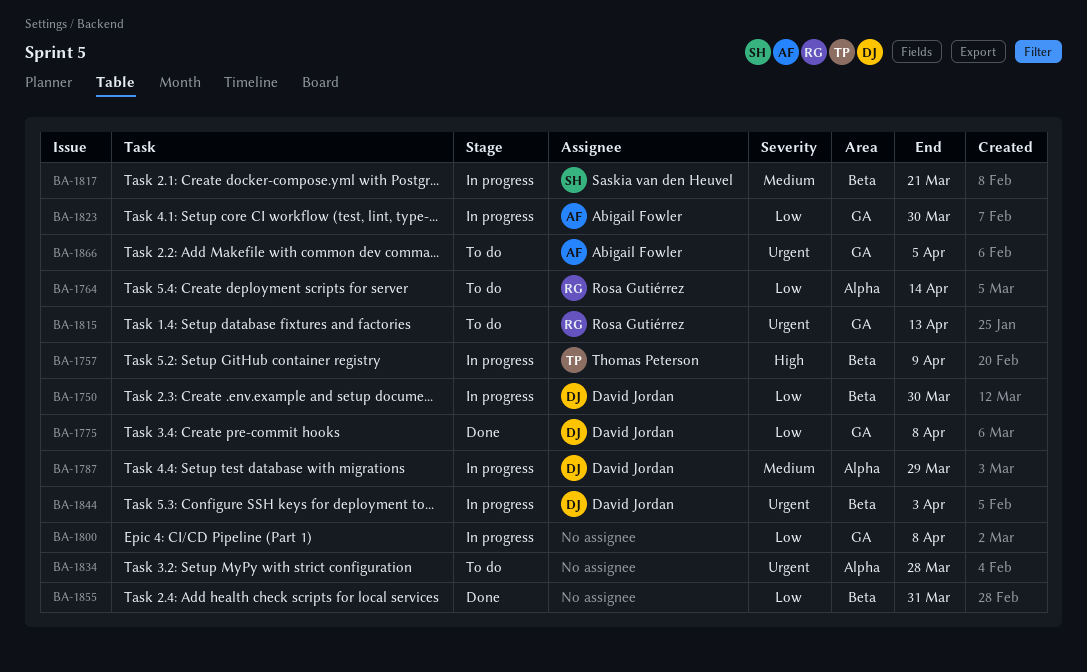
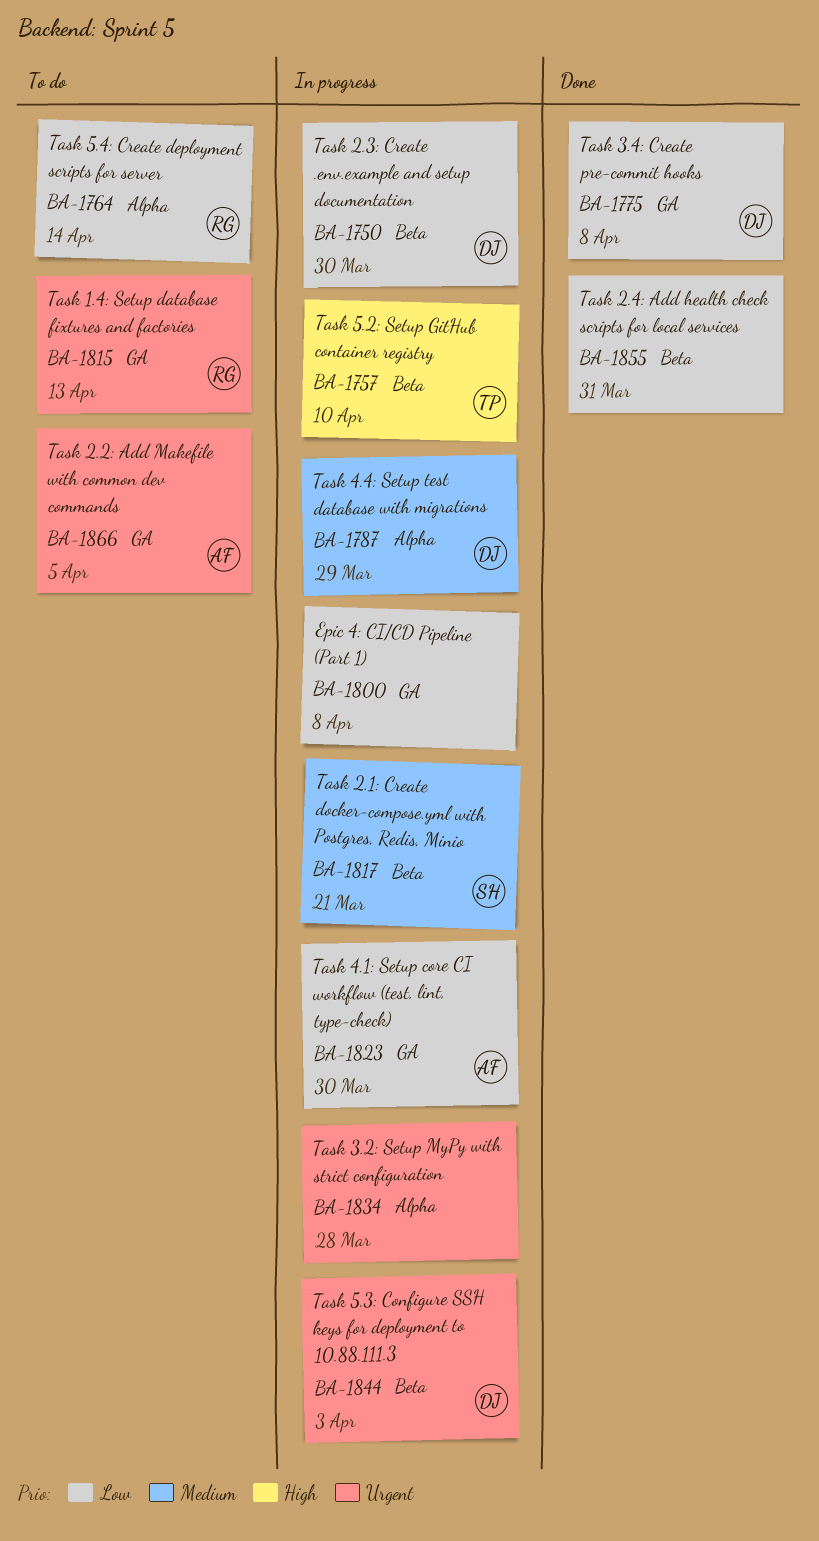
BA-1757, due: Apr 9 -> Apr 10
BA-1834, status: To do -> In progress

